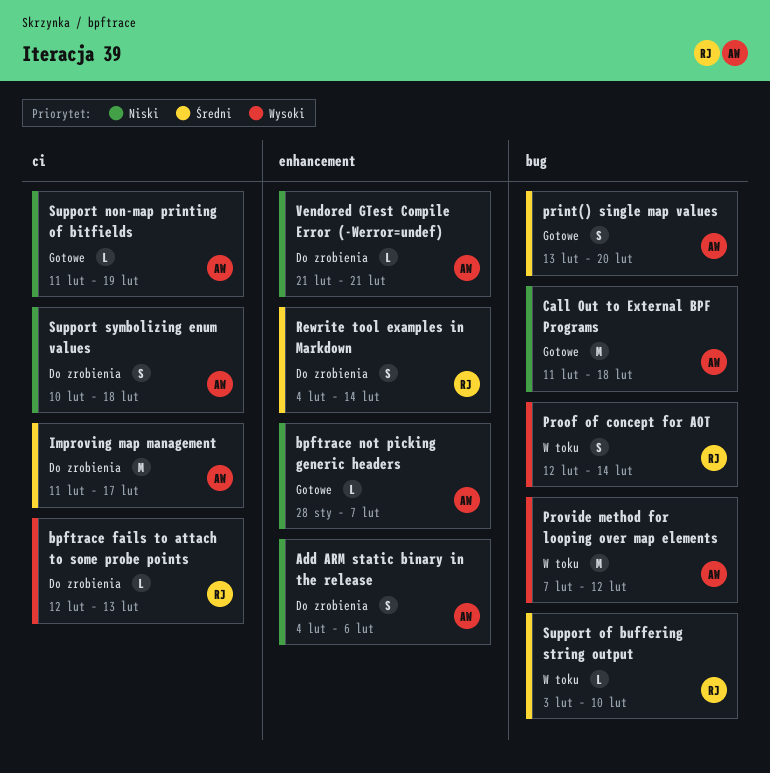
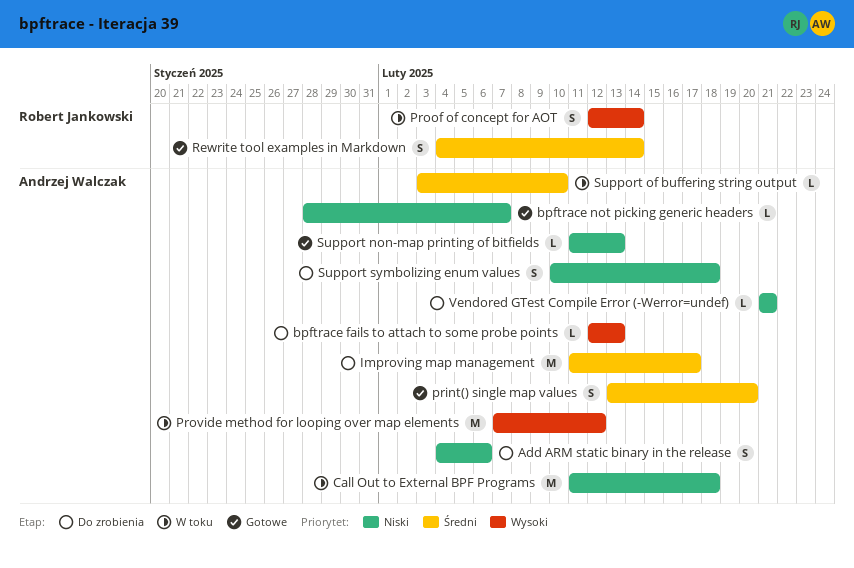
bpftrace fails to attach to some probe points, owner: Robert Jankowski -> Andrzej Walczak
Call Out to External BPF Programs, status: Gotowe -> W toku
Rewrite tool examples in Markdown, status: Do zrobienia -> Gotowe
Support non-map printing of bitfields, due: Feb 19 -> Feb 13
Support of buffering string output, owner: Robert Jankowski -> Andrzej Walczak

